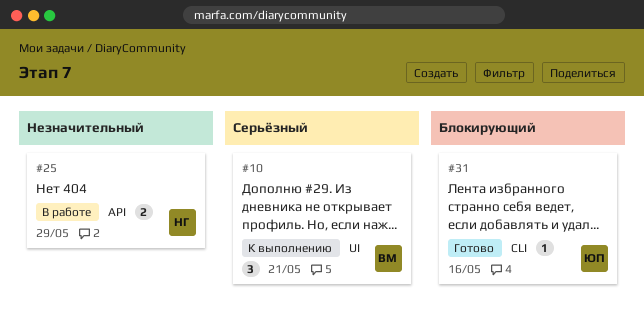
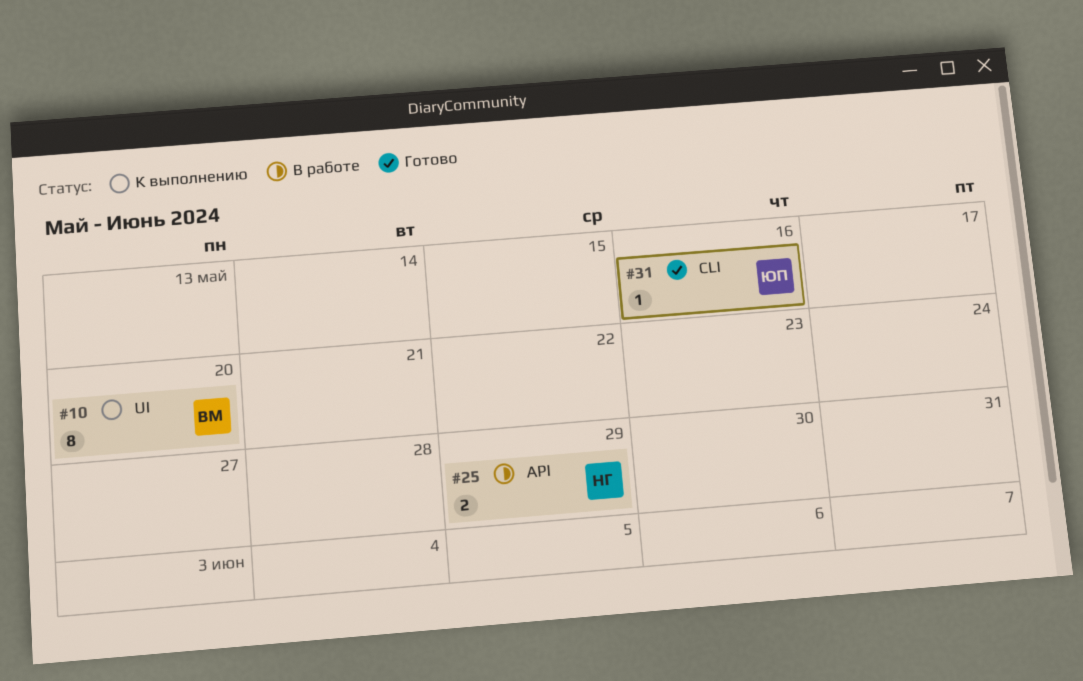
#10, estimate: 3 -> 8
#10, due: May 21 -> May 20

